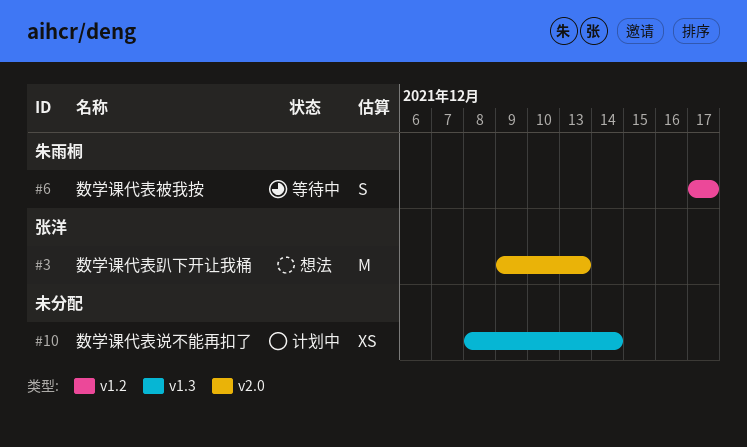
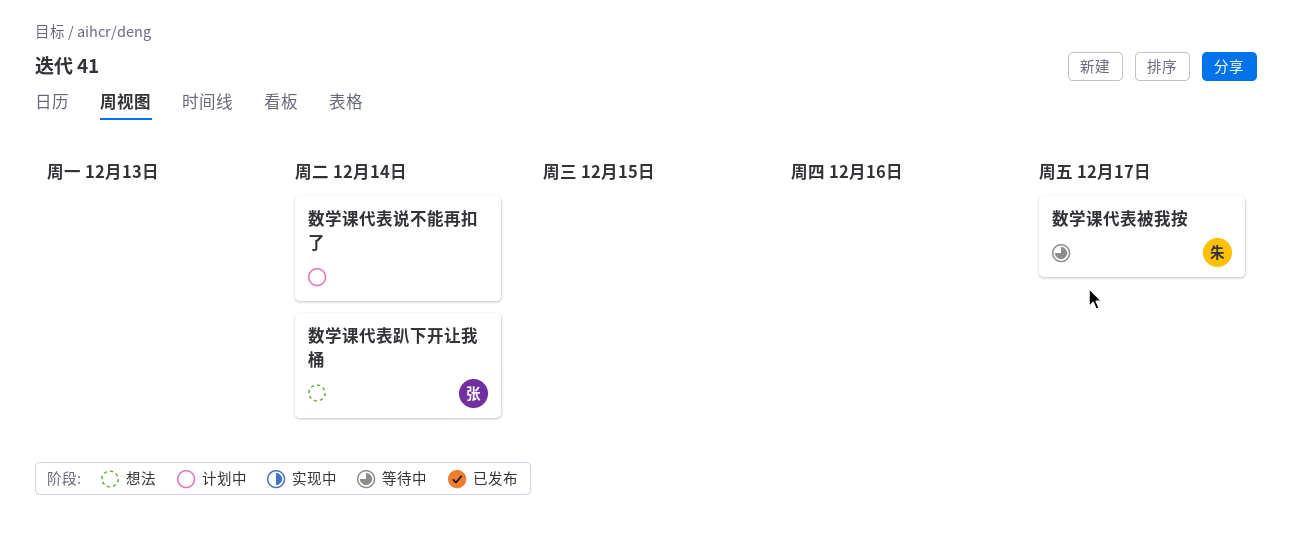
数学课代表趴下开让我桶, due: Dec 13 -> Dec 14

